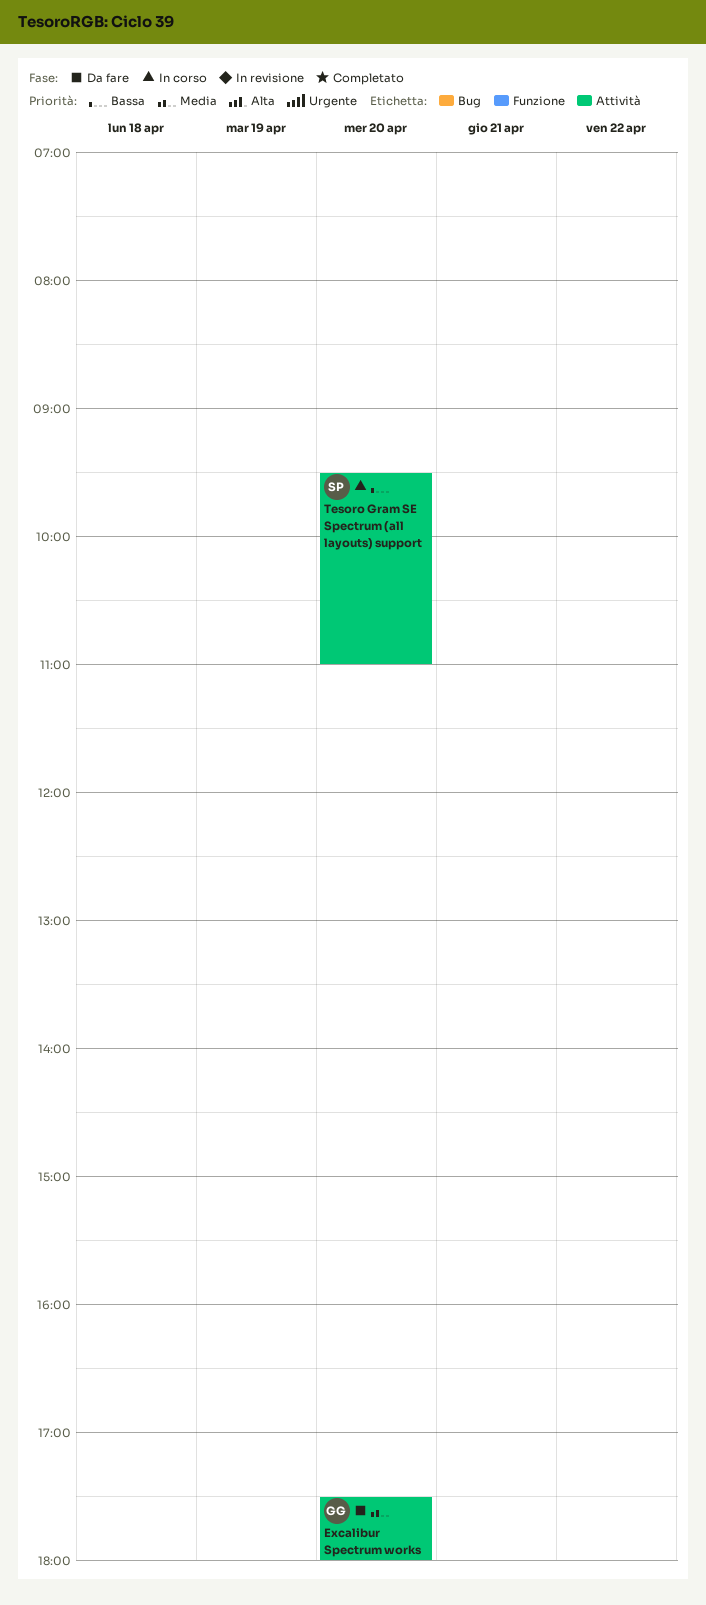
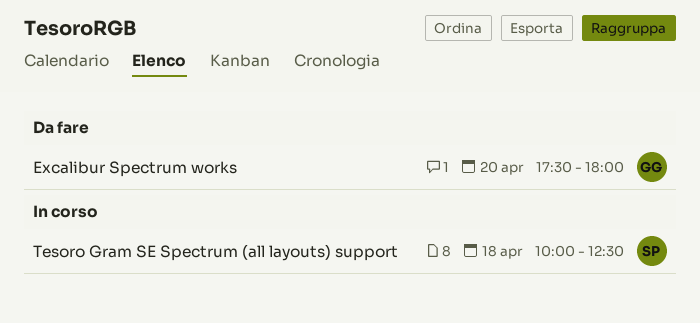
Tesoro Gram SE Spectrum (all layouts) support, day: Apr 20 -> Apr 18
Tesoro Gram SE Spectrum (all layouts) support, begins: 09:30 -> 10:00
Tesoro Gram SE Spectrum (all layouts) support, ends: 11:00 -> 12:30

